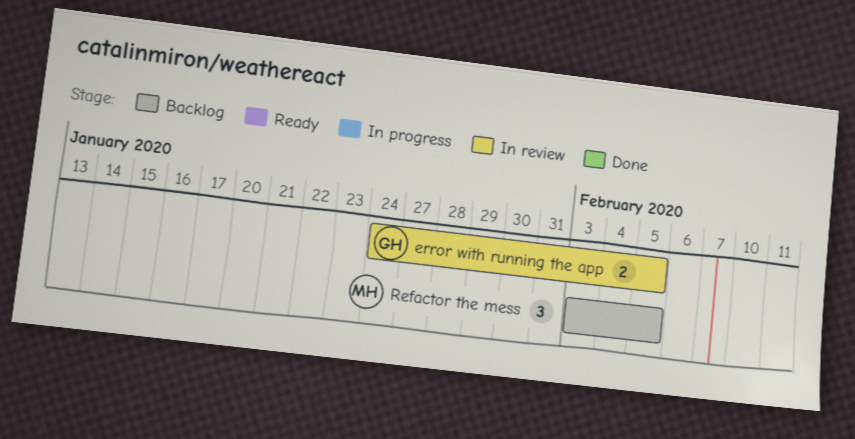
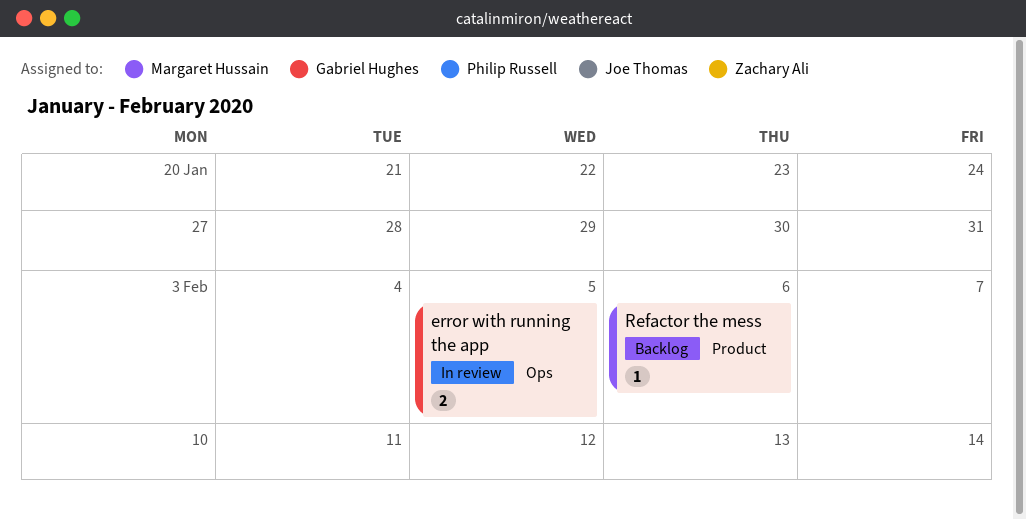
Refactor the mess, estimate: 3 -> 1
Refactor the mess, due: Feb 5 -> Feb 6

